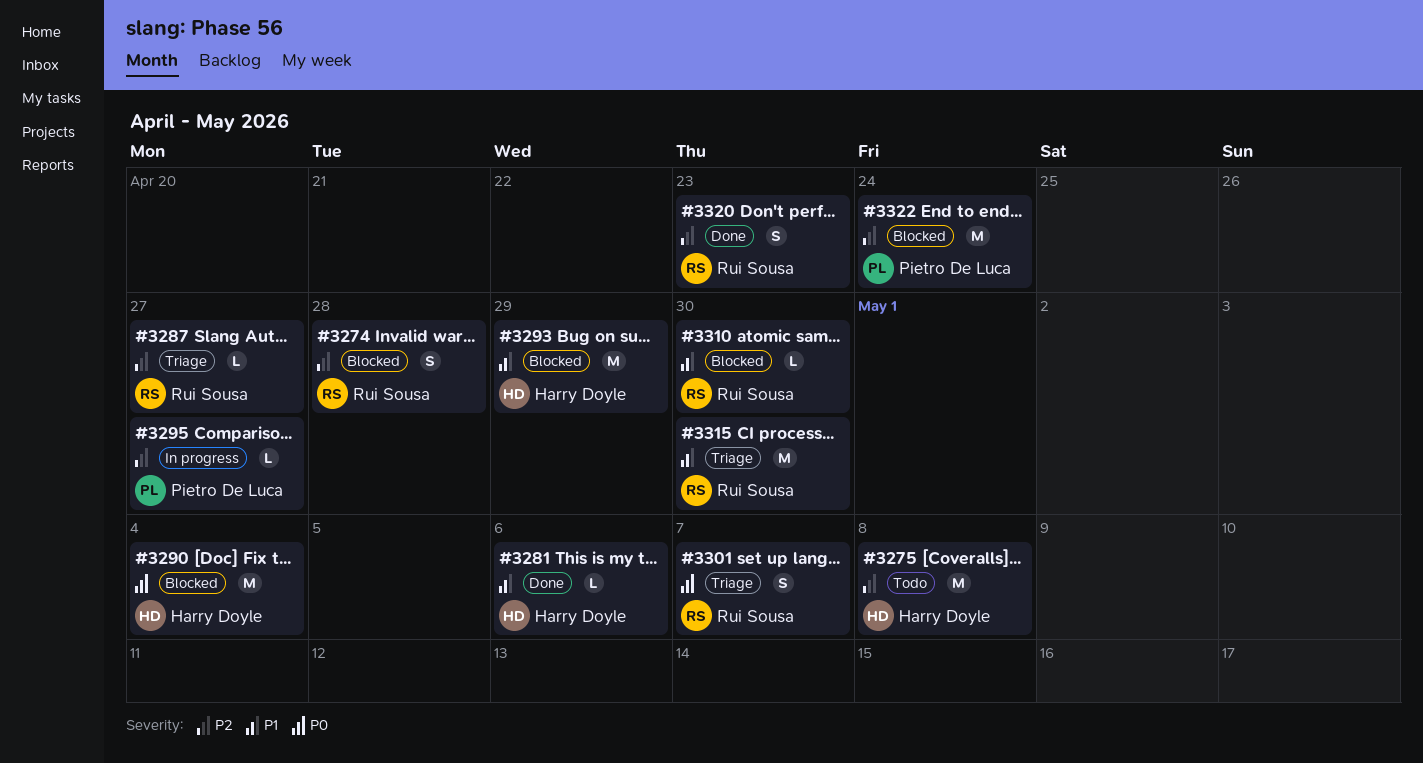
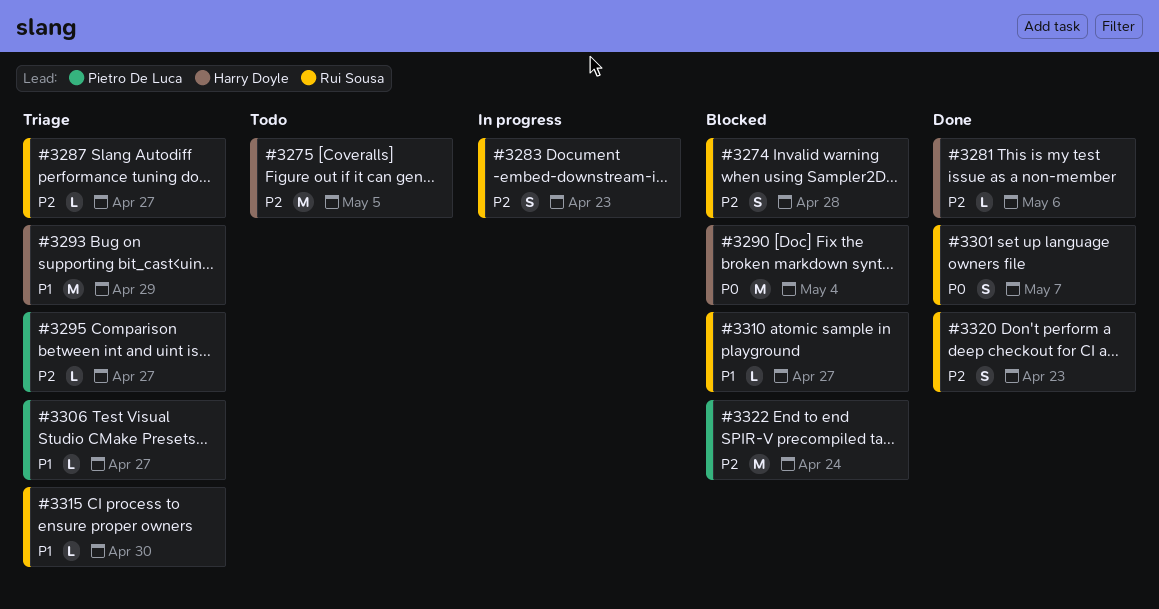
#3275, due: May 8 -> May 5
#3281, priority: P1 -> P2
#3283: none -> present
#3293, status: Blocked -> Triage
#3295, status: In progress -> Triage
#3301, status: Triage -> Done
#3306: none -> present
#3310, due: Apr 30 -> Apr 27
#3315, estimate: M -> L

